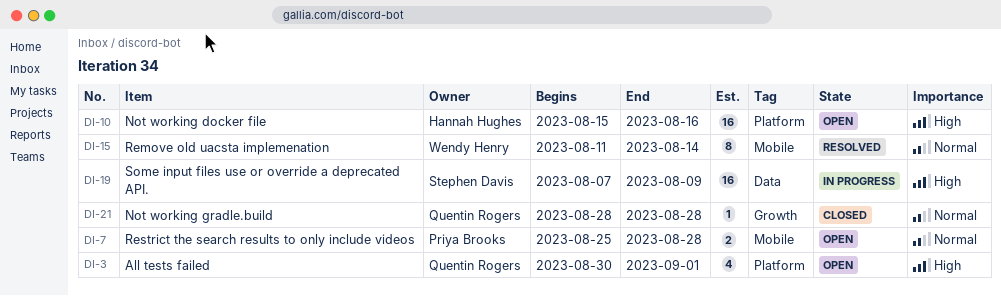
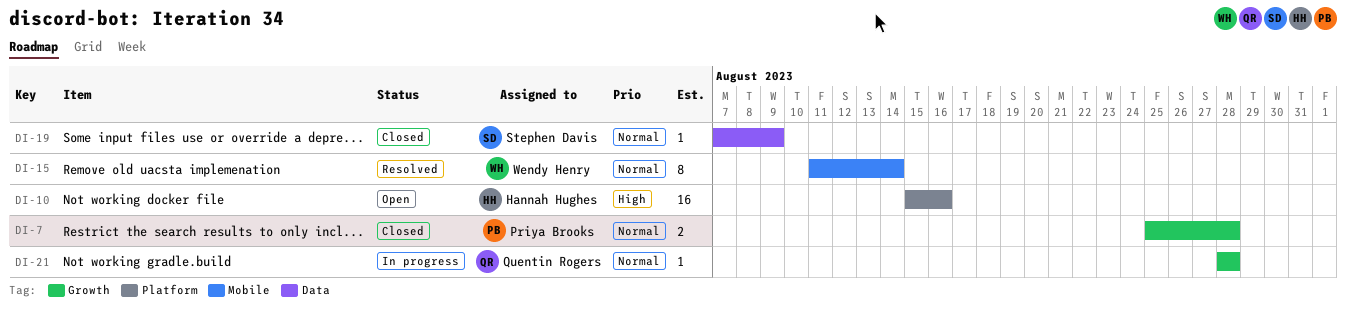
DI-3: present -> none
DI-7, status: Open -> Closed
DI-7, label: Mobile -> Growth
DI-19, status: In progress -> Closed
DI-19, priority: High -> Normal
DI-19, estimate: 16 -> 1
DI-21, status: Closed -> In progress

